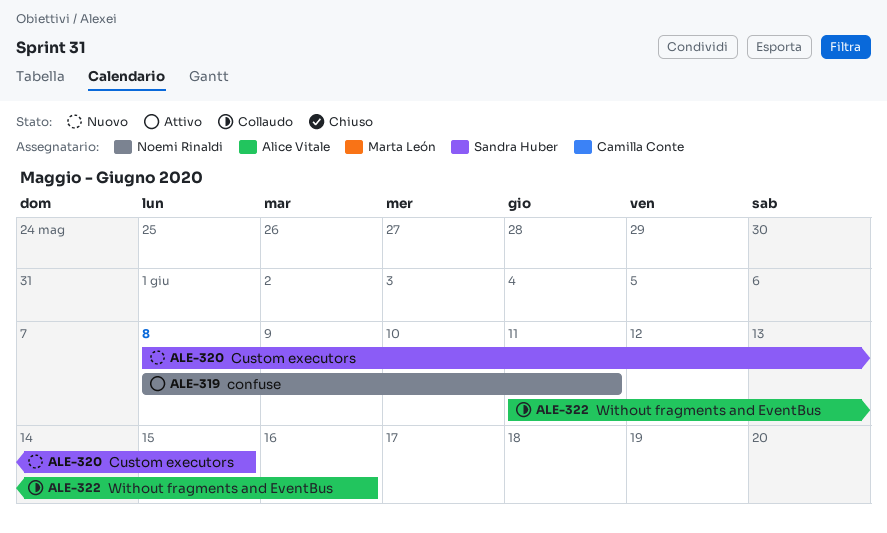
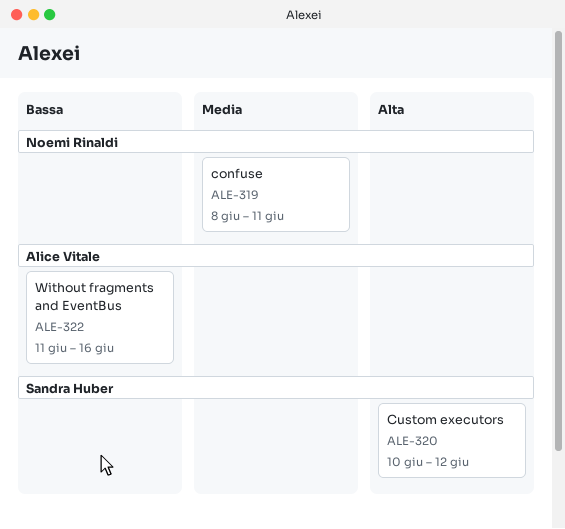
ALE-320, start: Jun 8 -> Jun 10
ALE-320, due: Jun 15 -> Jun 12

